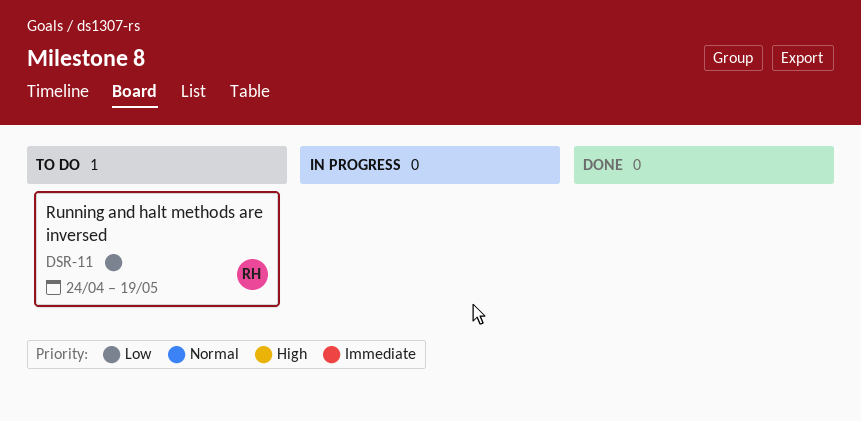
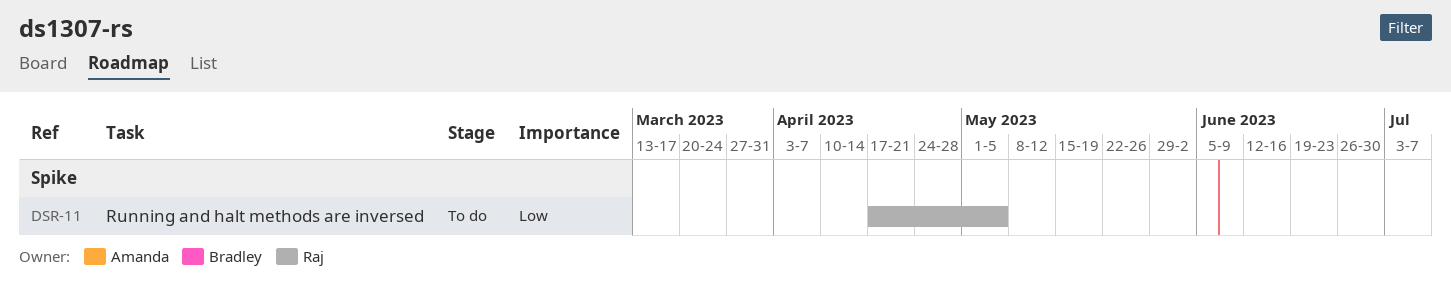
DSR-11, start: Apr 24 -> Apr 17
DSR-11, due: May 19 -> May 5

